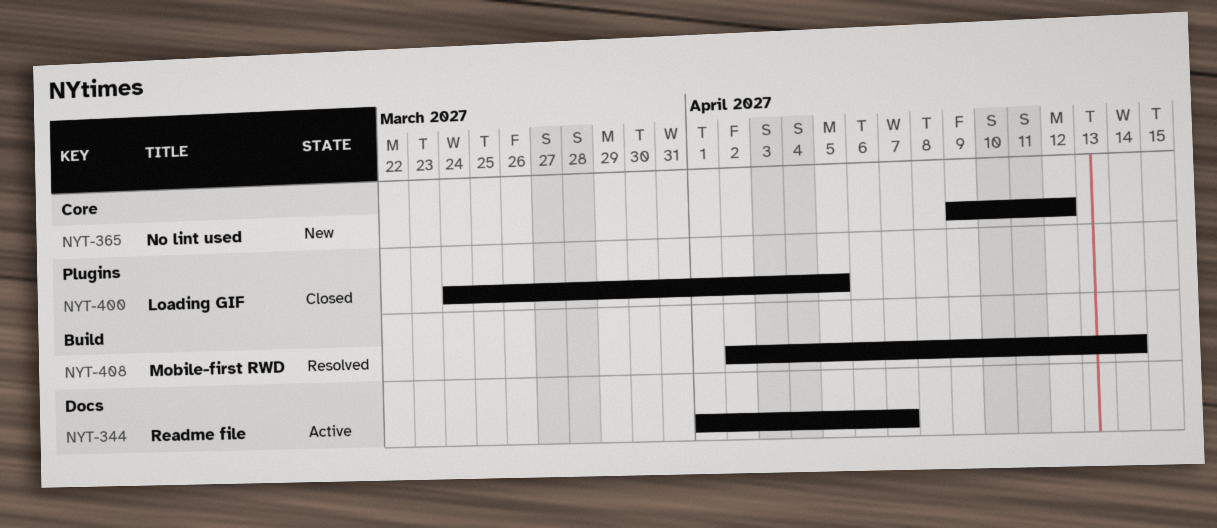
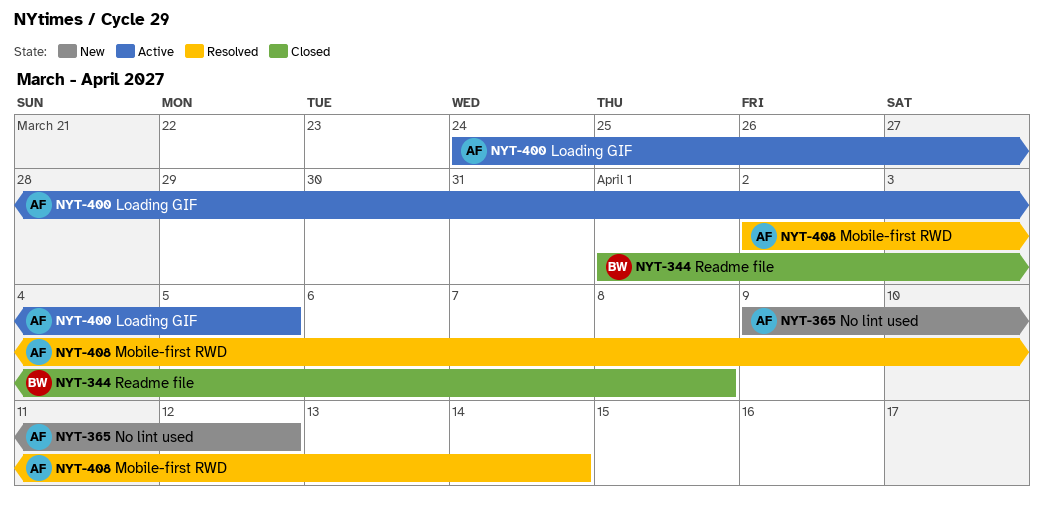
NYT-344, status: Active -> Closed
NYT-344, due: Apr 7 -> Apr 8
NYT-400, status: Closed -> Active

